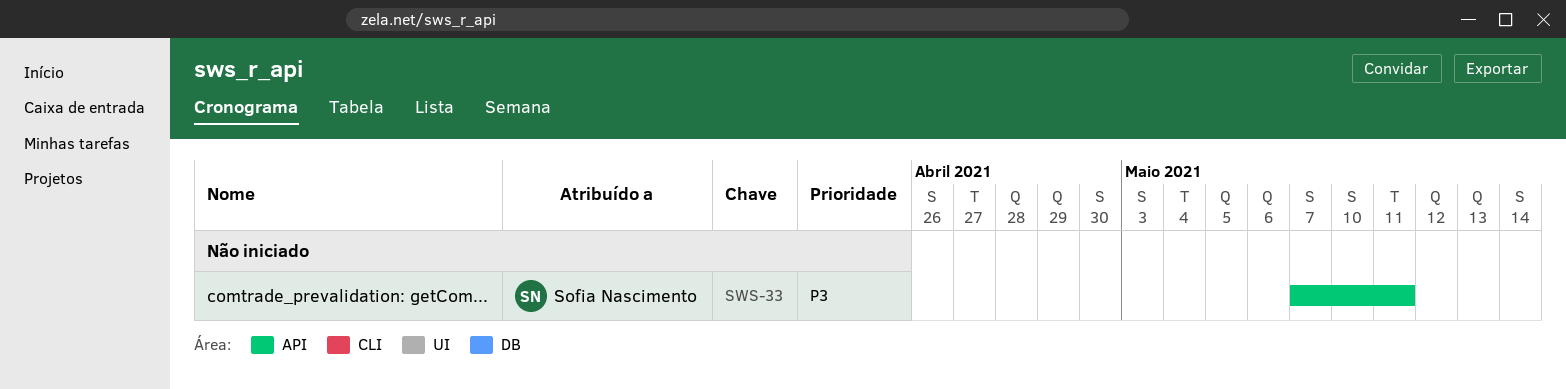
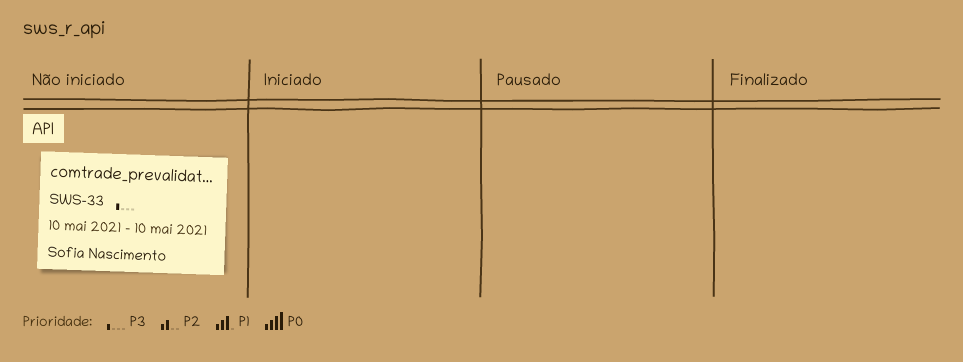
SWS-33, start: May 7 -> May 10
SWS-33, due: May 11 -> May 10

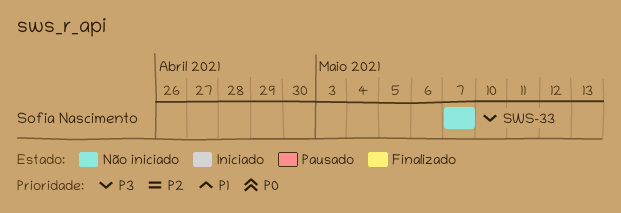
SWS-33, start: May 10 -> May 7
SWS-33, due: May 10 -> May 7

